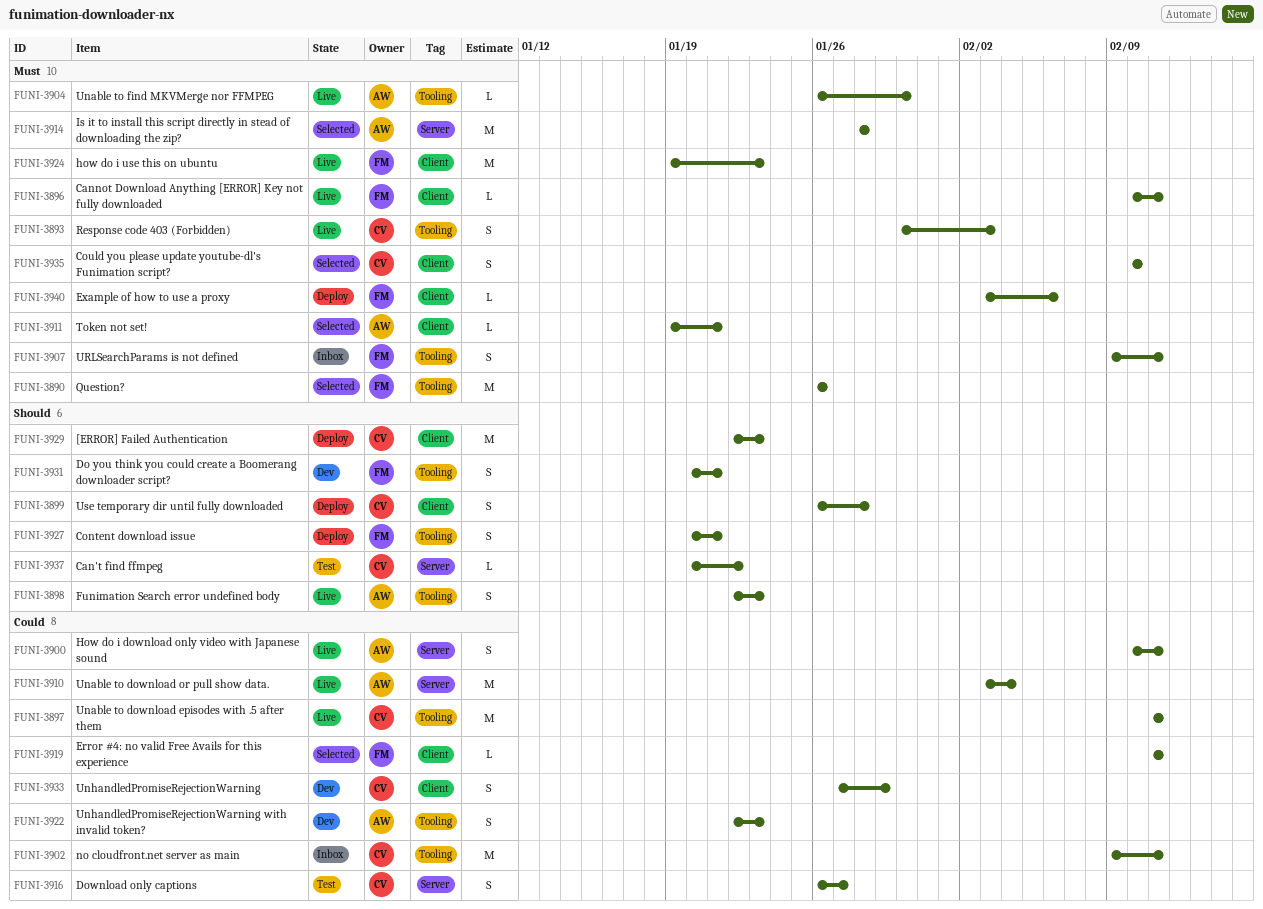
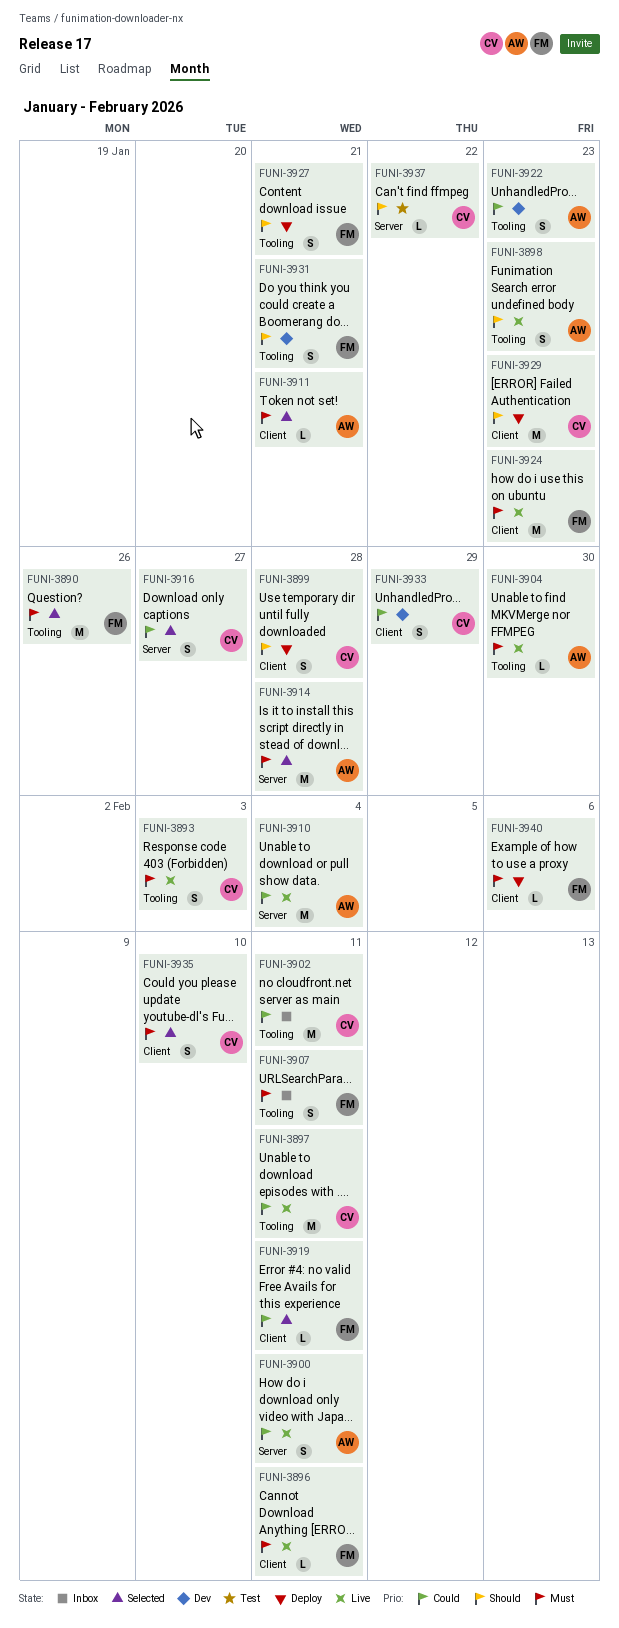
FUNI-3916, status: Test -> Selected

